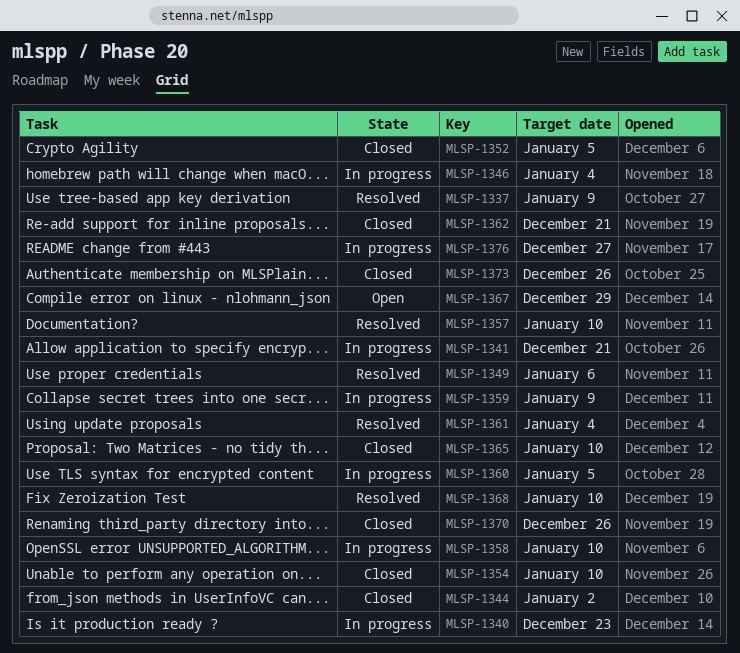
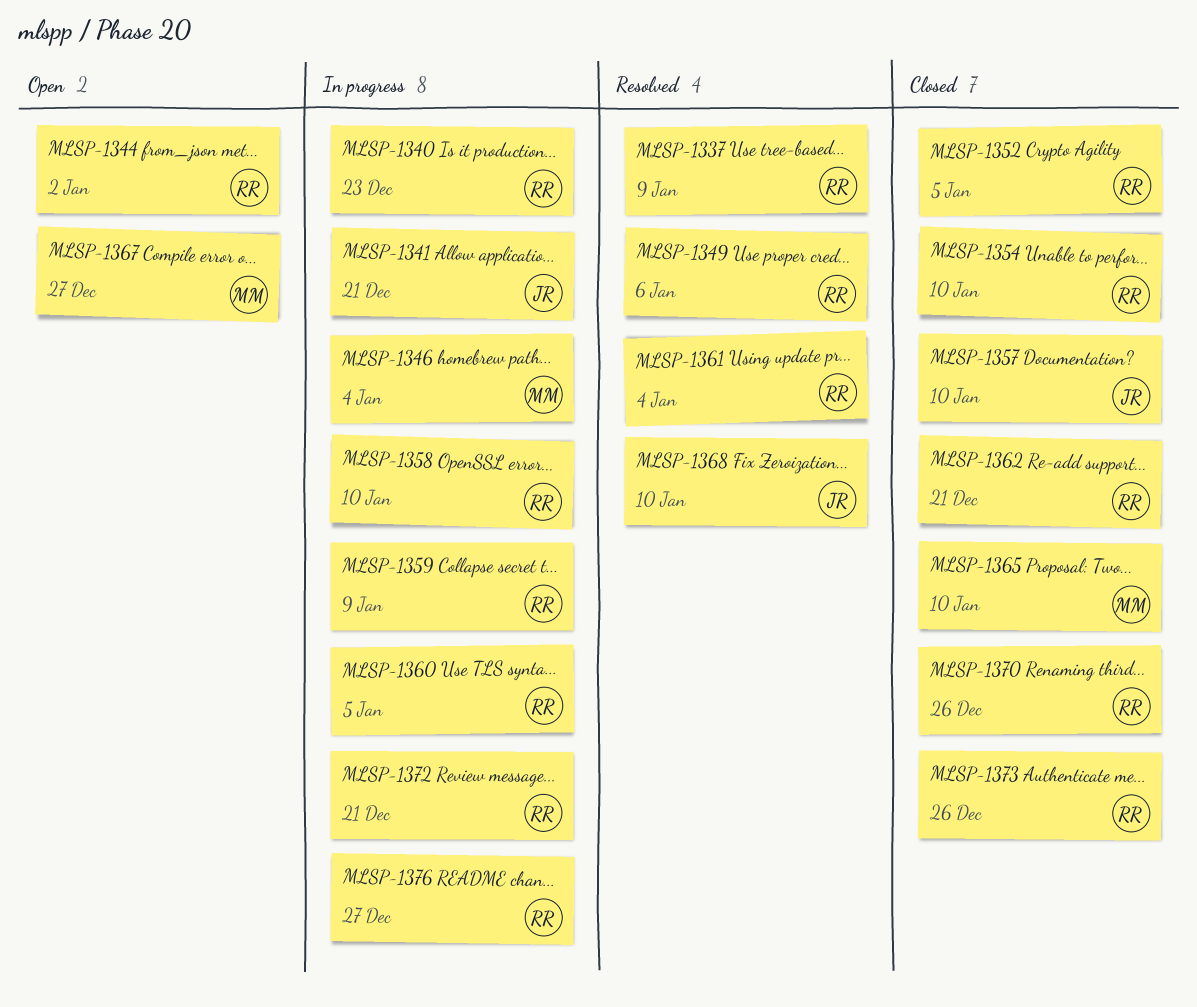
MLSP-1344, status: Closed -> Open
MLSP-1357, status: Resolved -> Closed
MLSP-1367, due: Dec 29 -> Dec 27
MLSP-1372: none -> present

